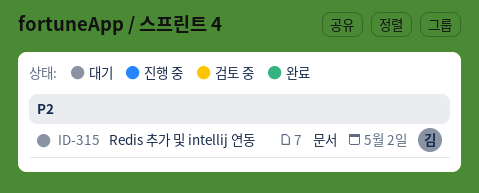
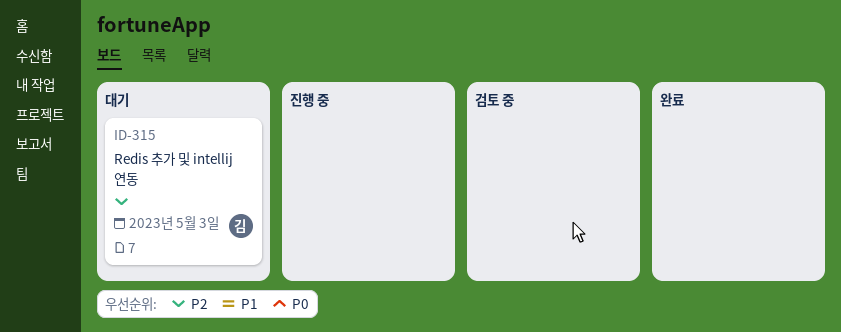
ID-315, due: May 2 -> May 3

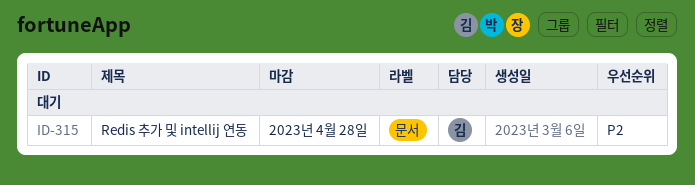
ID-315, due: May 3 -> Apr 28

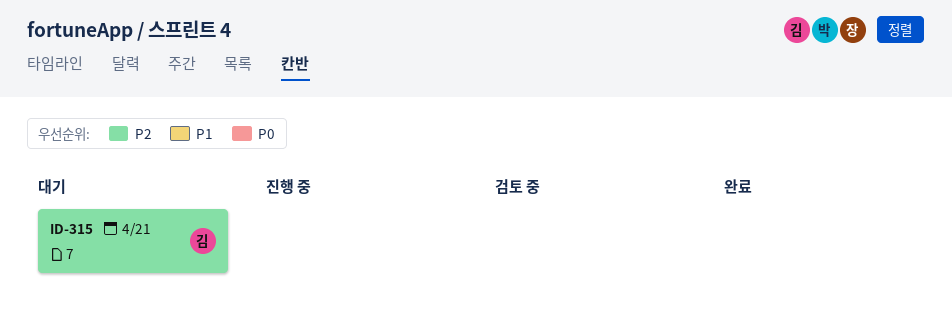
ID-315, due: Apr 28 -> Apr 21

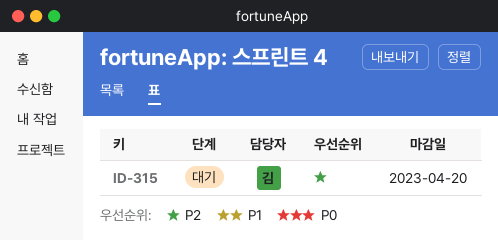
ID-315, due: Apr 21 -> Apr 20

